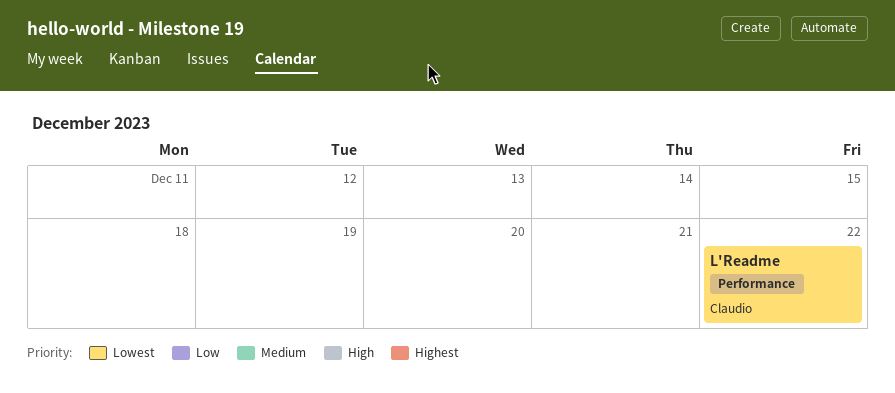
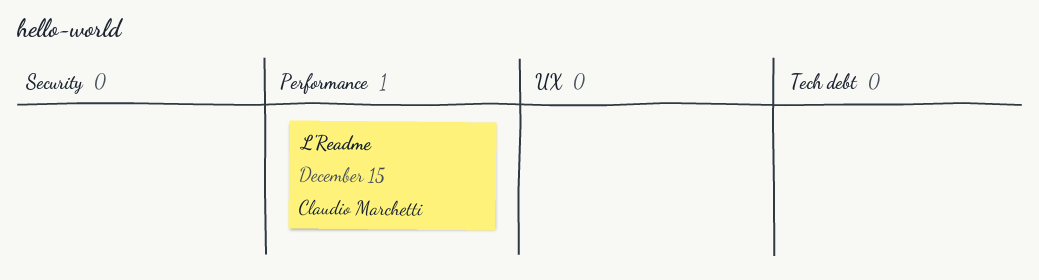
L'Readme, due: Dec 22 -> Dec 15

